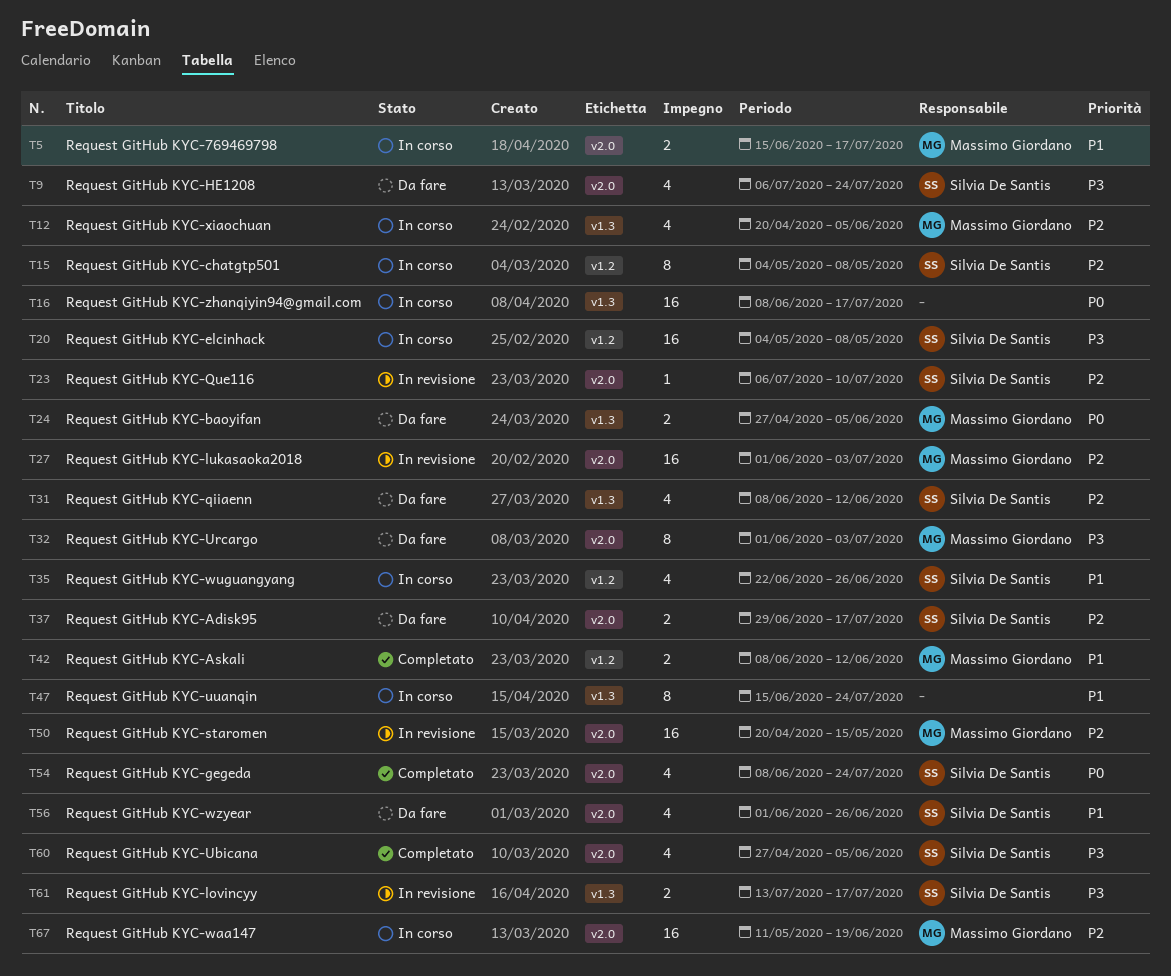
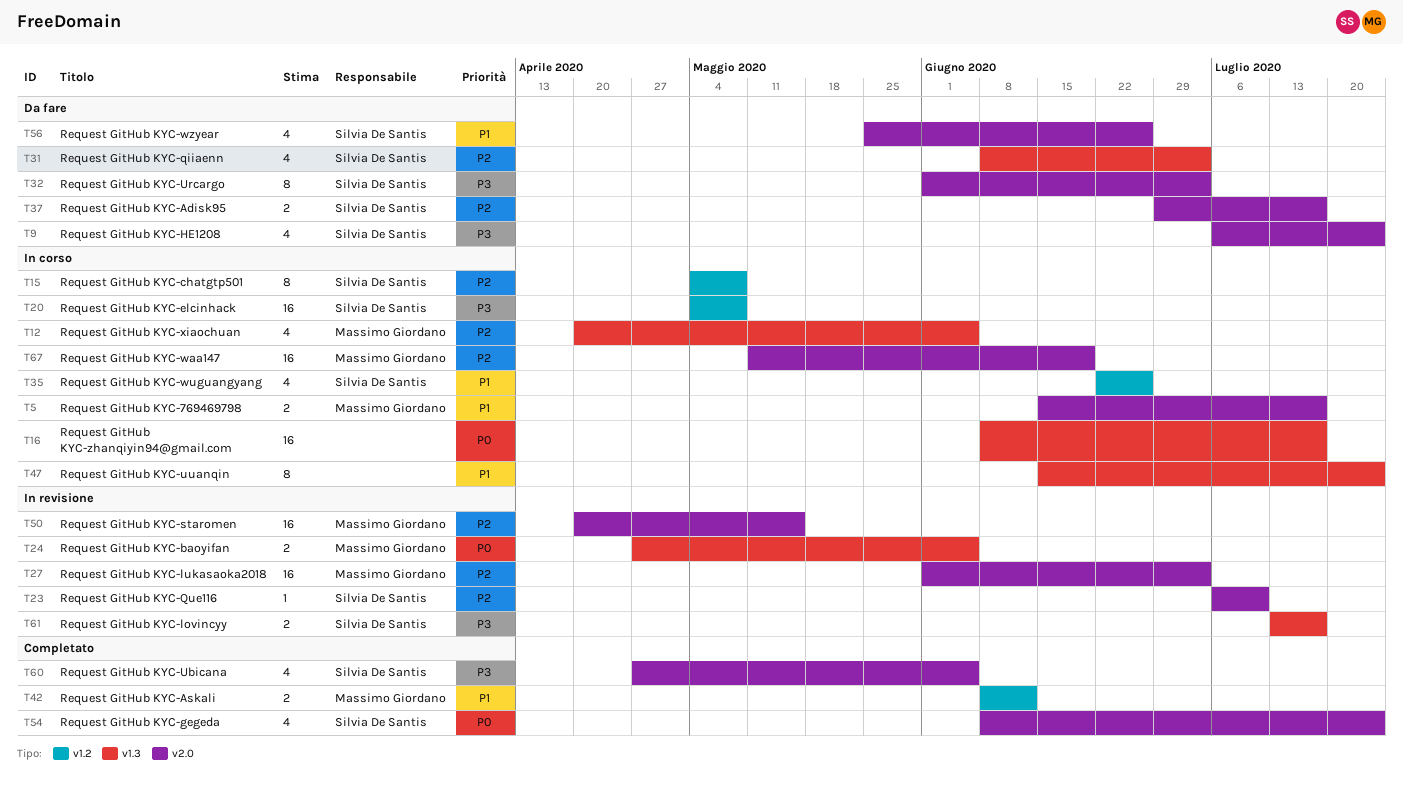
T24, status: Da fare -> In revisione
T31, due: Jun 12 -> Jul 3
T32, owner: Massimo Giordano -> Silvia De Santis
T56, start: Jun 1 -> May 25

